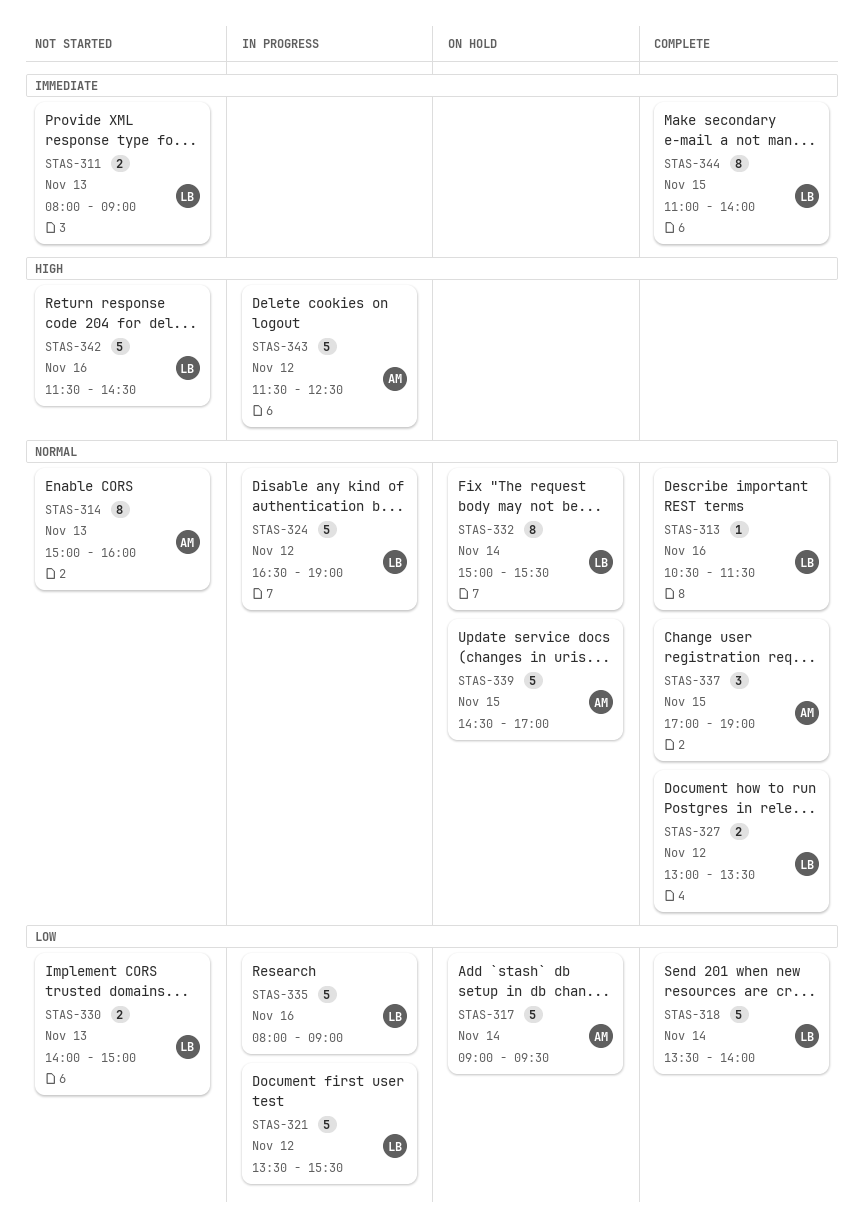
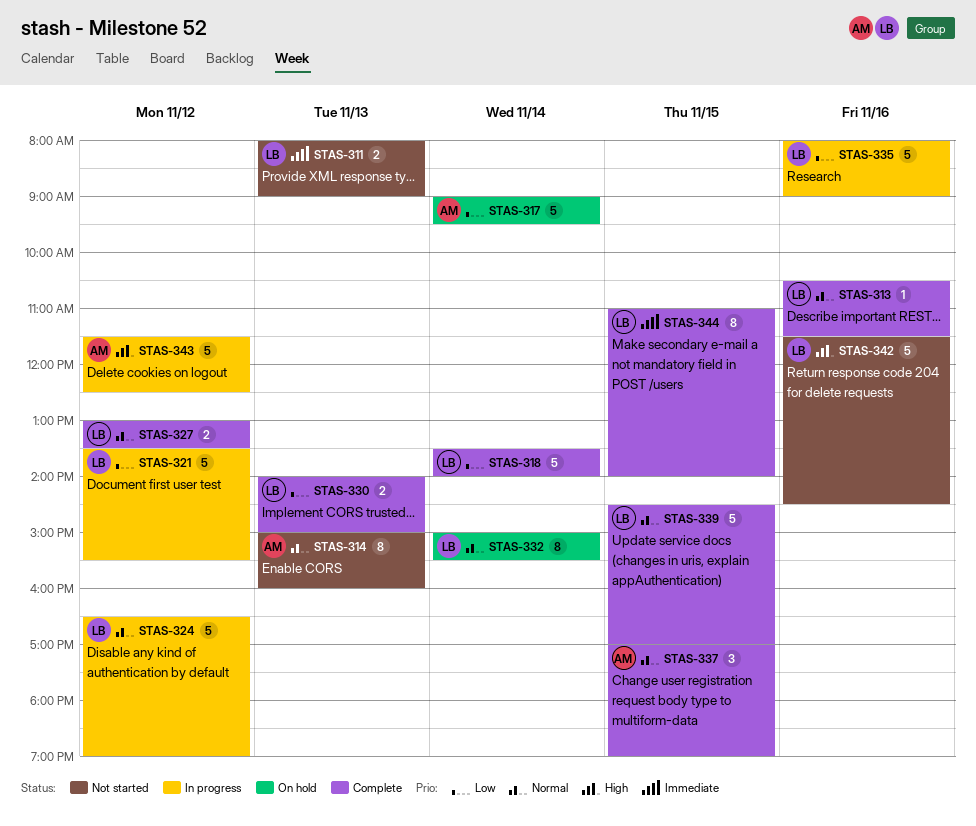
STAS-330, status: Not started -> Complete
STAS-339, status: On hold -> Complete
STAS-339, owner: AM -> LB

